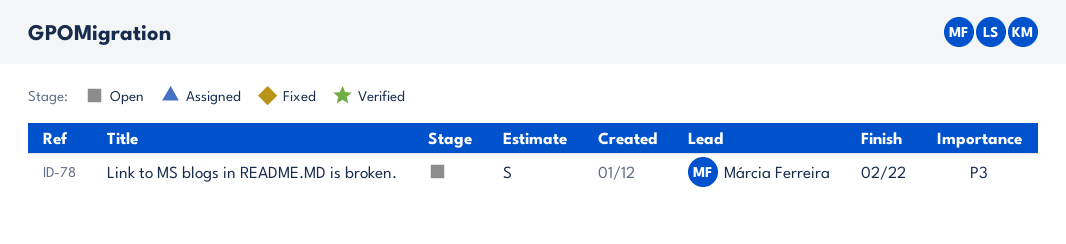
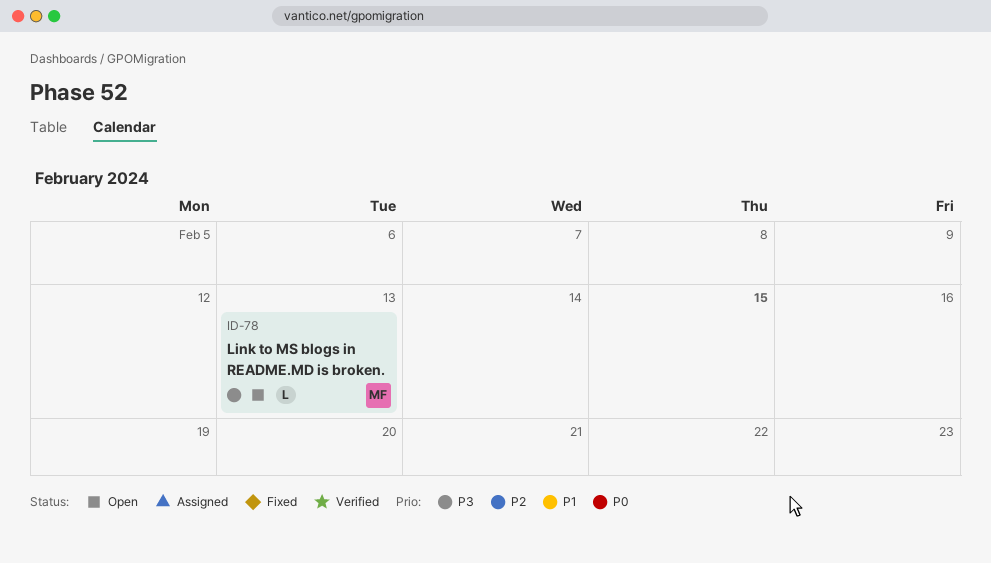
ID-78, estimate: S -> L
ID-78, due: Feb 22 -> Feb 13

